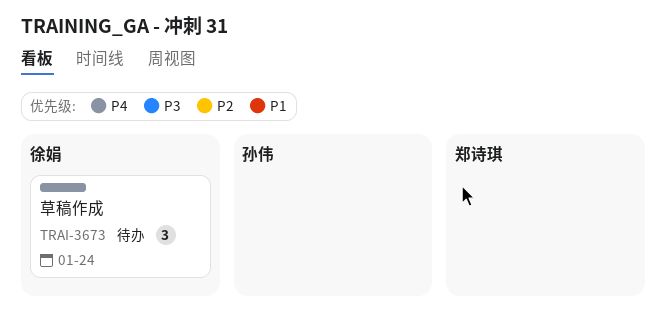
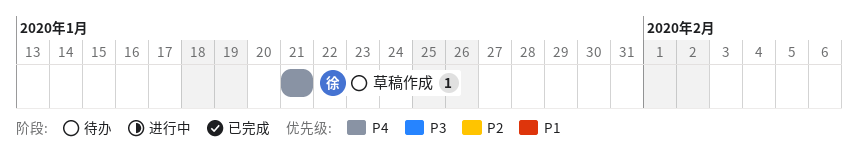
草稿作成, estimate: 3 -> 1
草稿作成, due: Jan 24 -> Jan 21

